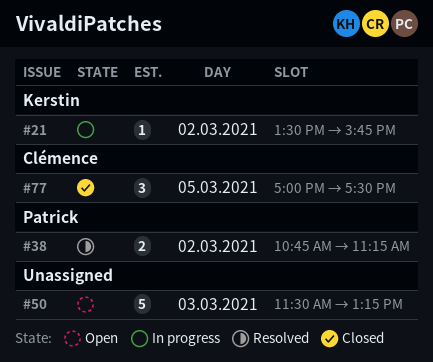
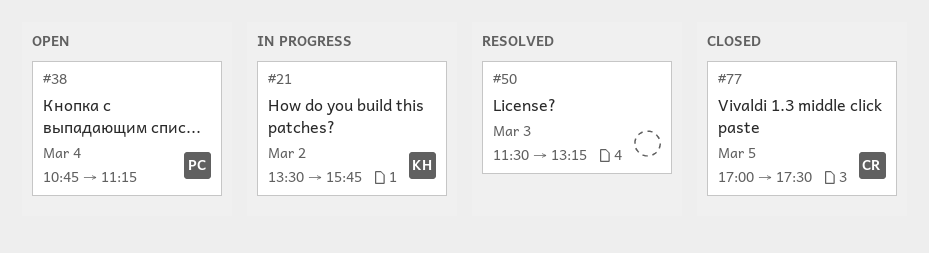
#38, status: Resolved -> Open
#38, day: Mar 2 -> Mar 4
#50, status: Open -> Resolved

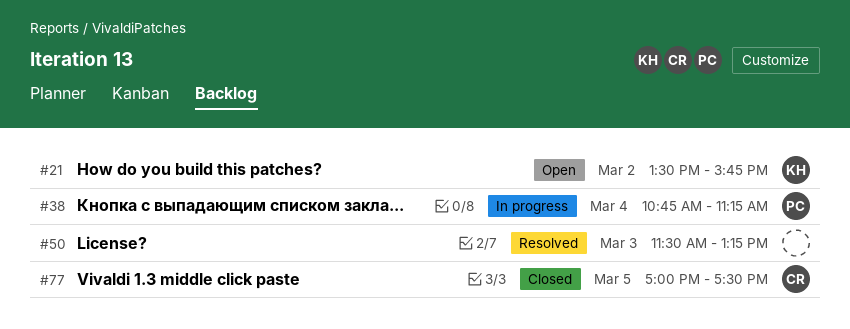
#21, status: In progress -> Open
#38, status: Open -> In progress

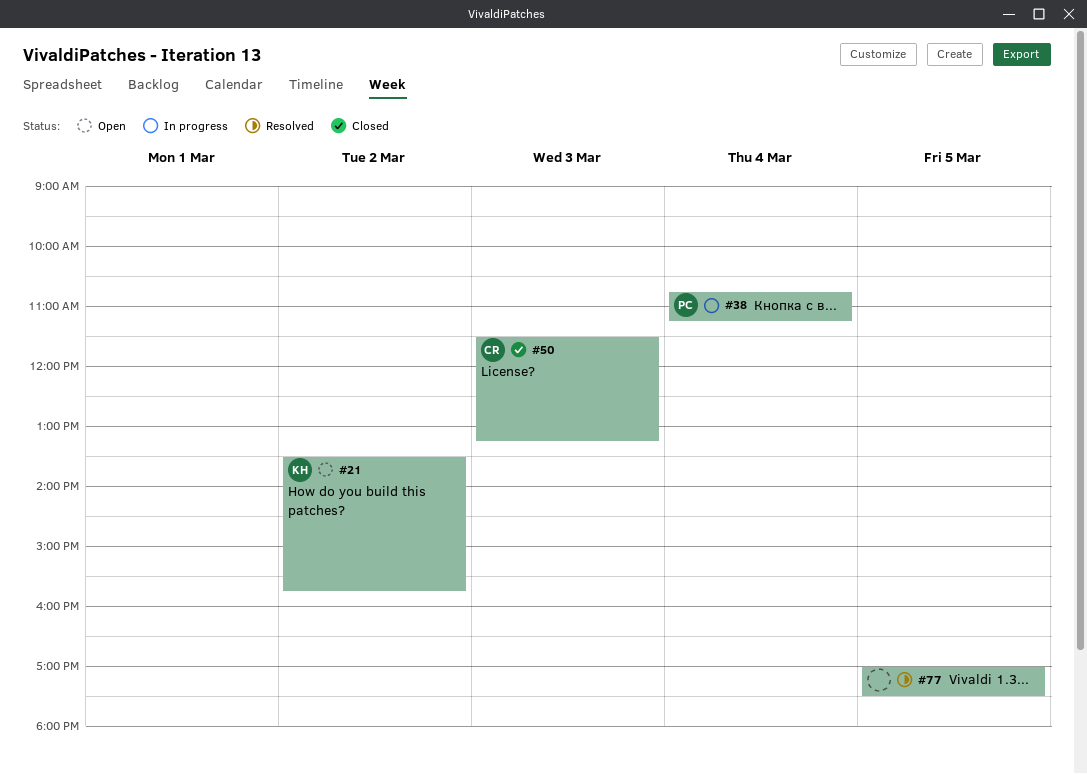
#50, status: Resolved -> Closed
#50, owner: none -> CR
#77, status: Closed -> Resolved
#77, owner: CR -> none

